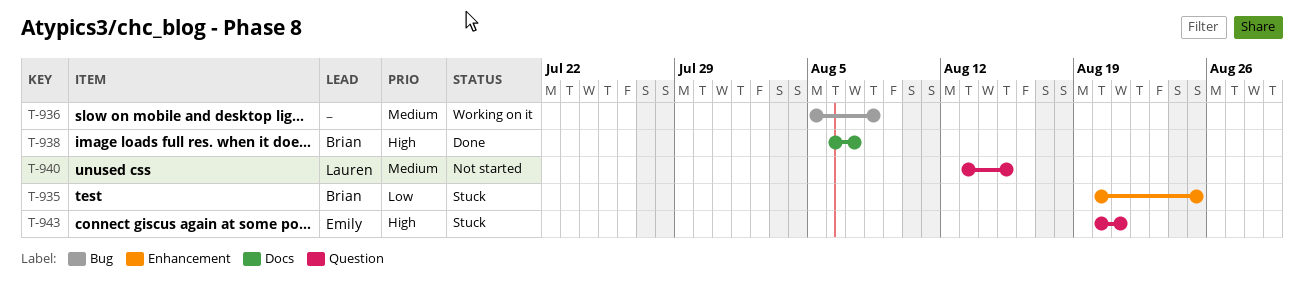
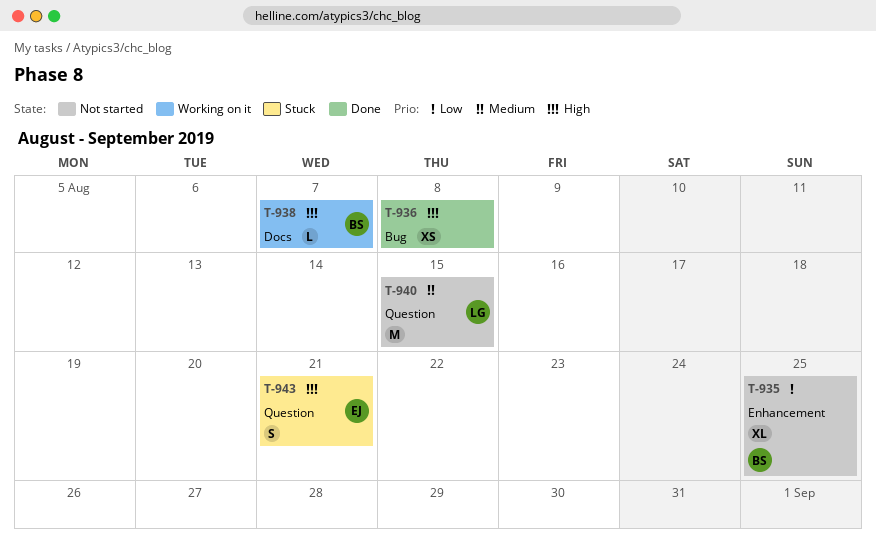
T-935, status: Stuck -> Not started
T-936, status: Working on it -> Done
T-936, priority: Medium -> High
T-938, status: Done -> Working on it

